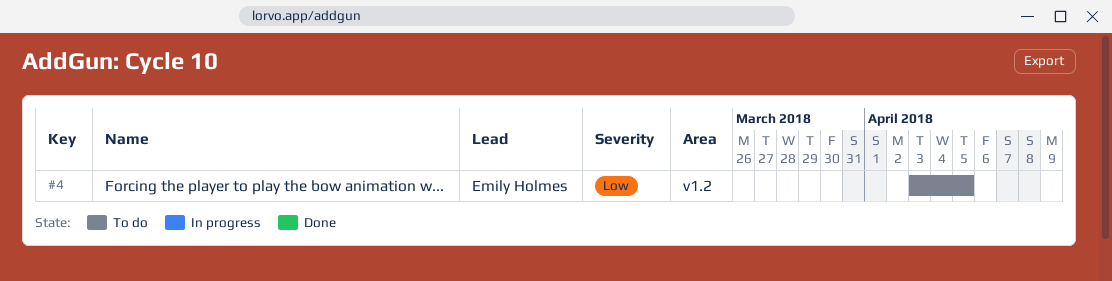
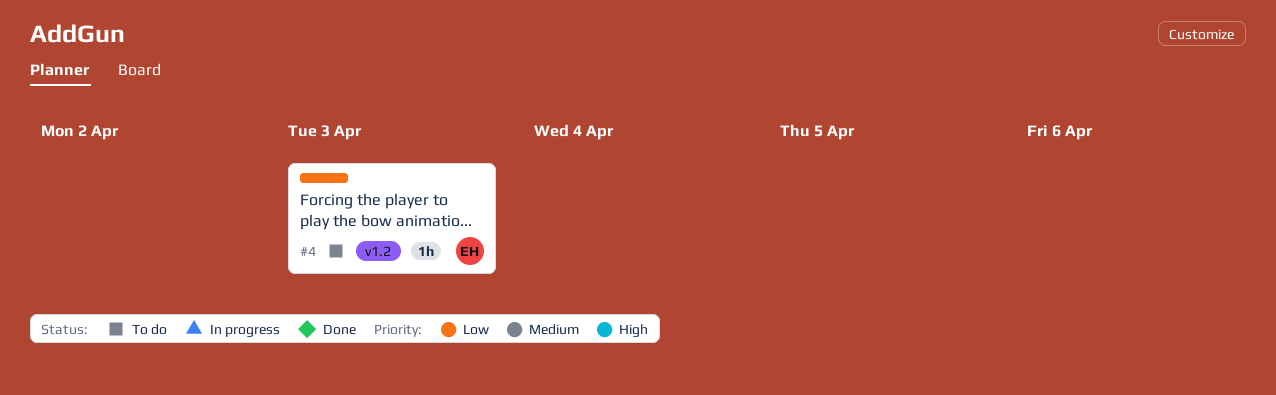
#4, due: Apr 5 -> Apr 3

